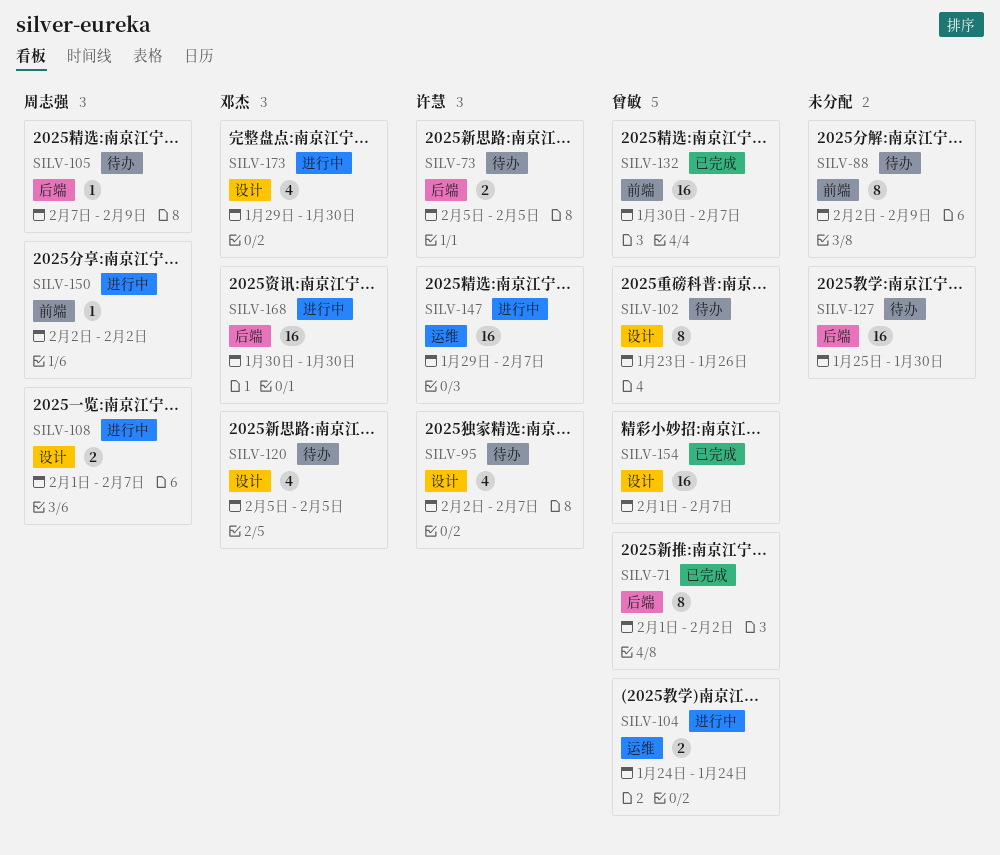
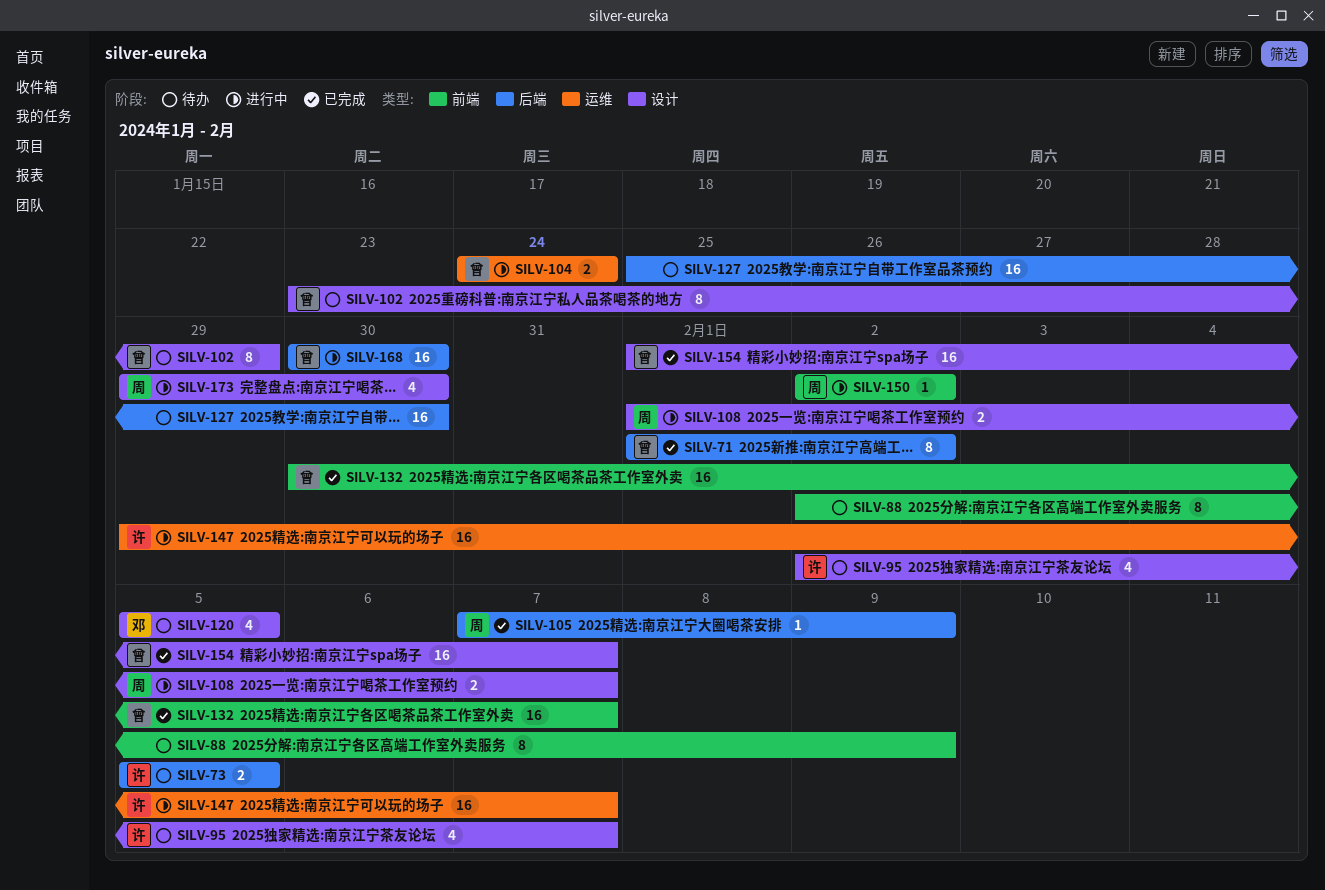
SILV-102, due: Jan 26 -> Jan 29
SILV-105, status: 待办 -> 已完成
SILV-168, owner: 邓杰 -> 曾敏
SILV-173, owner: 邓杰 -> 周志强

